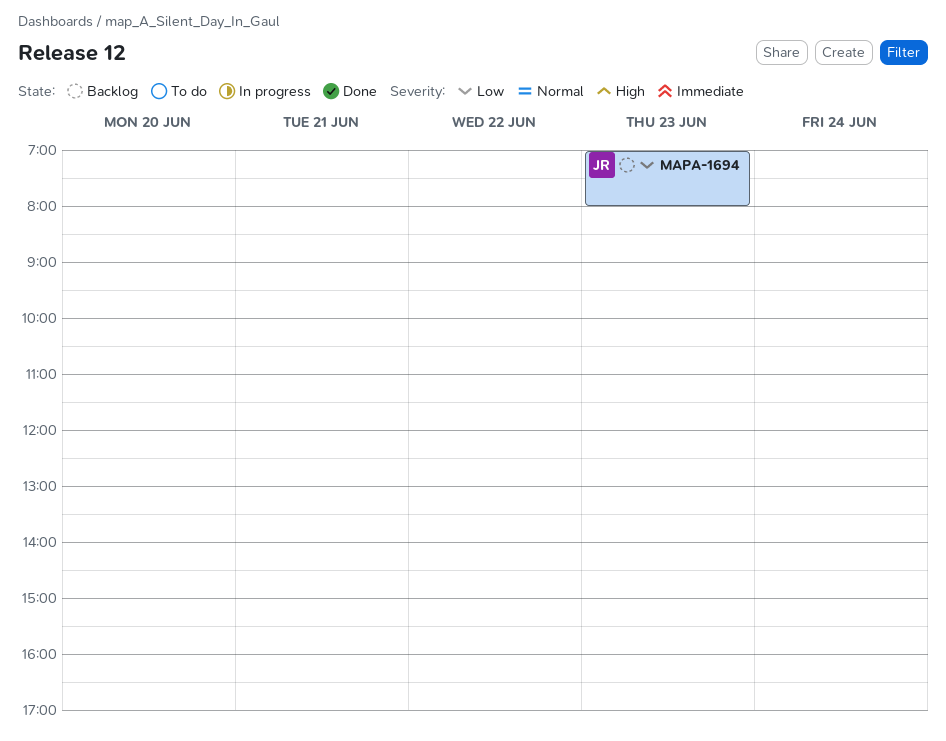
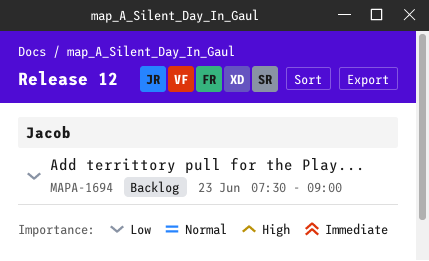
MAPA-1694, begins: 07:00 -> 07:30
MAPA-1694, ends: 08:00 -> 09:00

